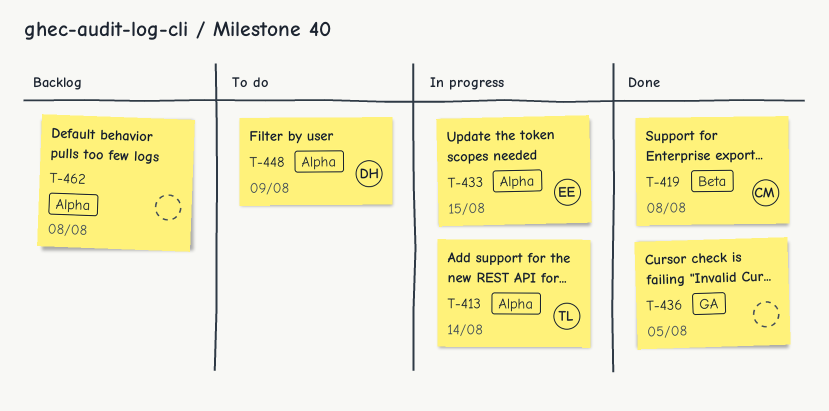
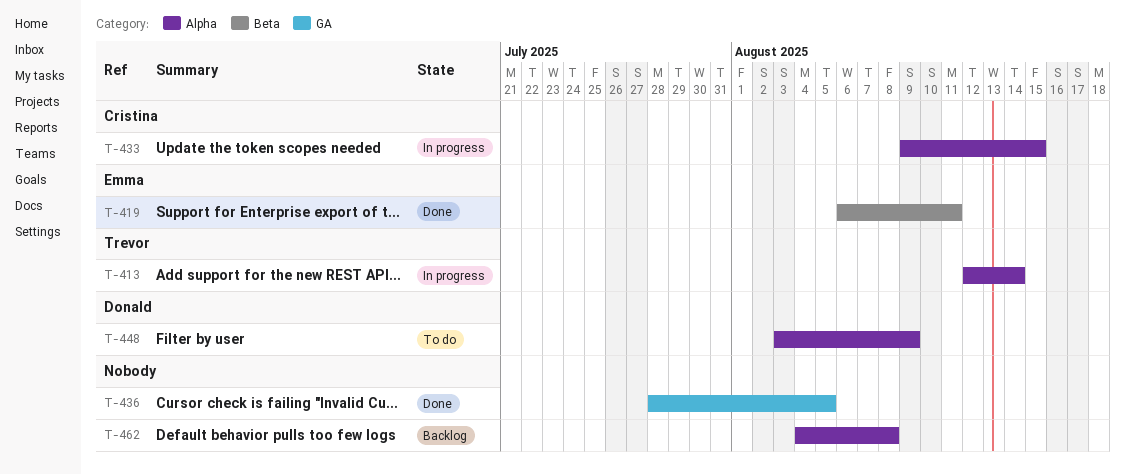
T-419, owner: Cristina -> Emma
T-419, due: Aug 8 -> Aug 11
T-433, owner: Emma -> Cristina

